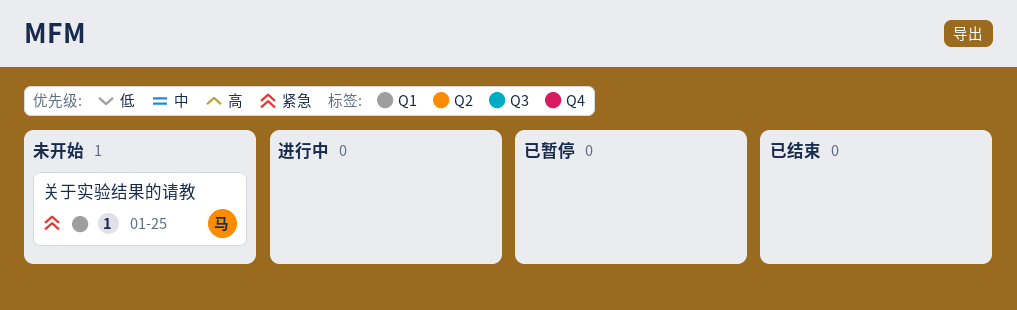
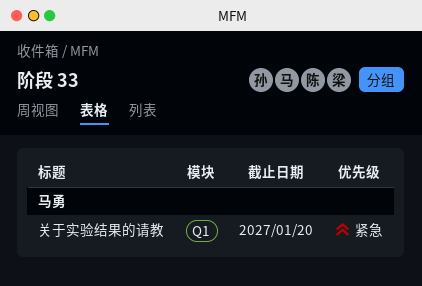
关于实验结果的请教, due: Jan 25 -> Jan 20

